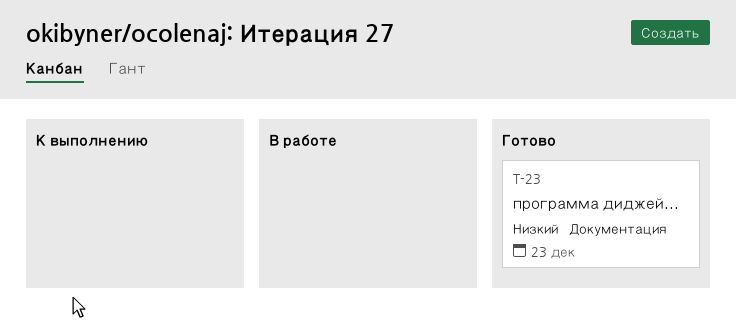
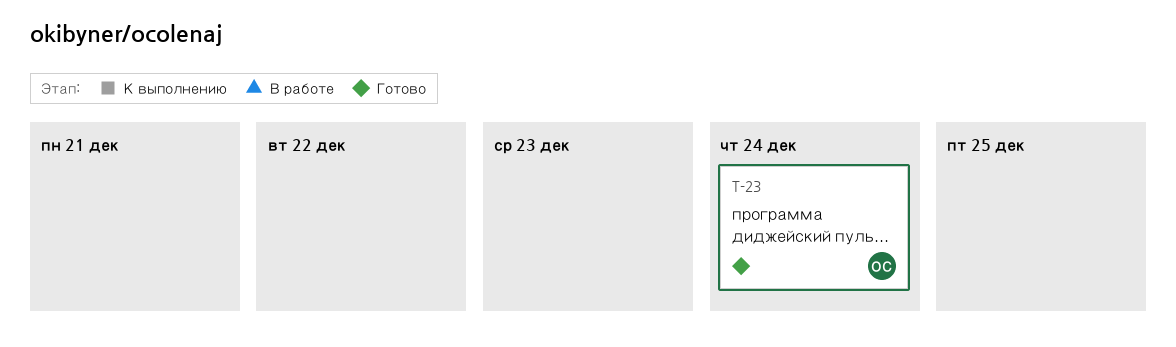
T-23, due: Dec 23 -> Dec 24

